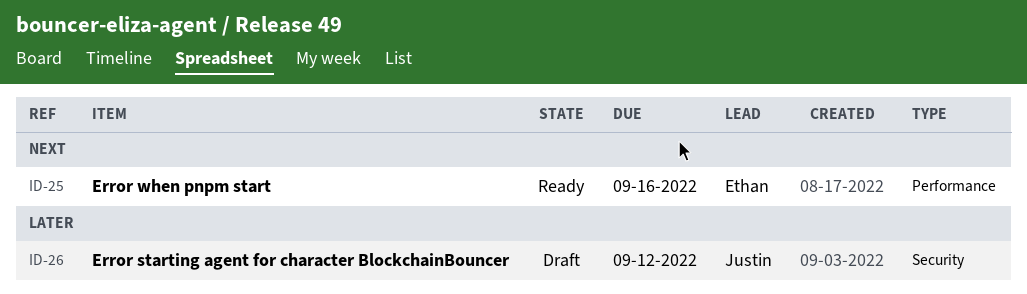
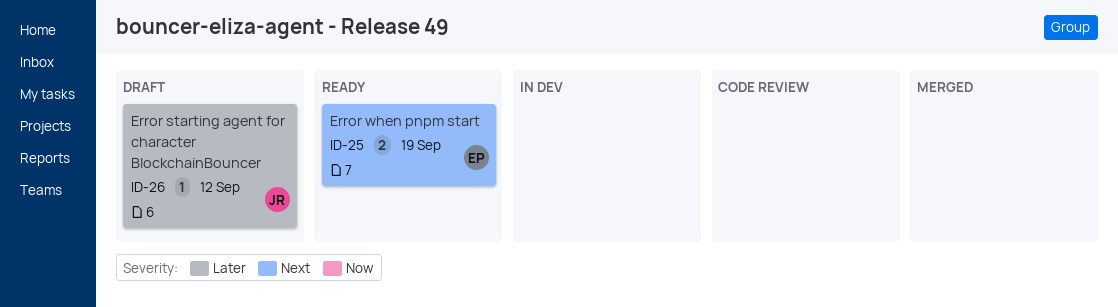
ID-25, due: Sep 16 -> Sep 19

